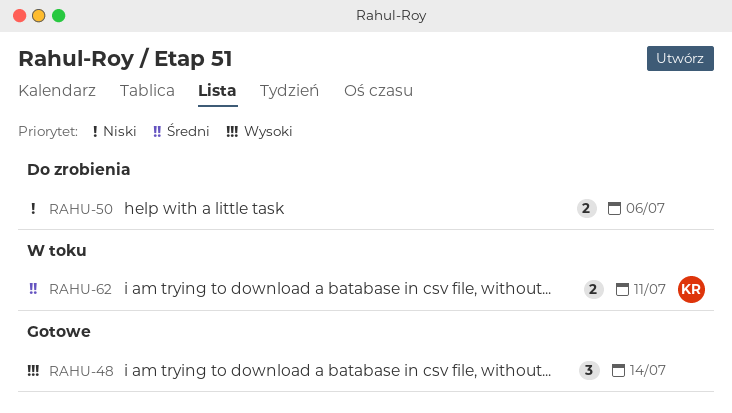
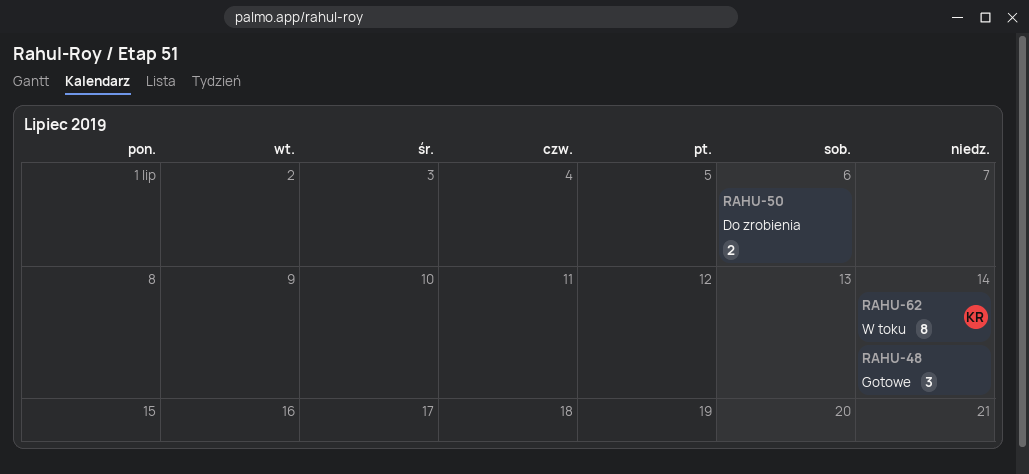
RAHU-62, estimate: 2 -> 8
RAHU-62, due: Jul 11 -> Jul 14

